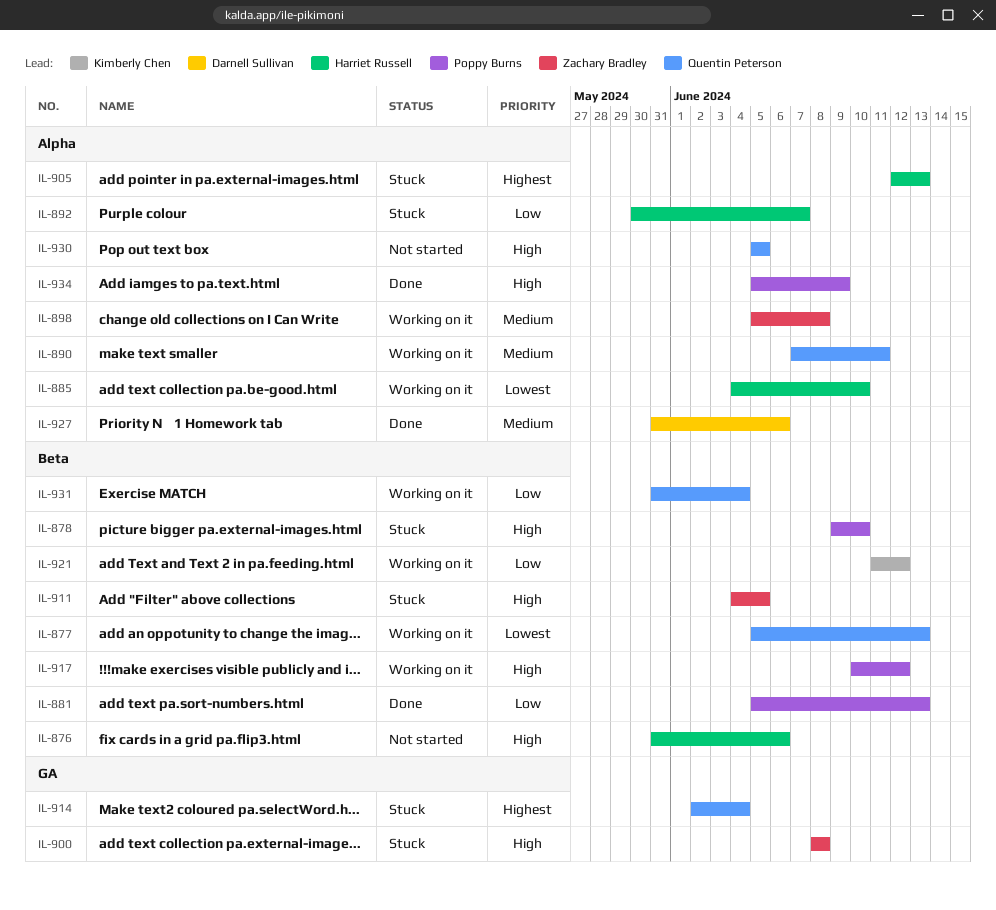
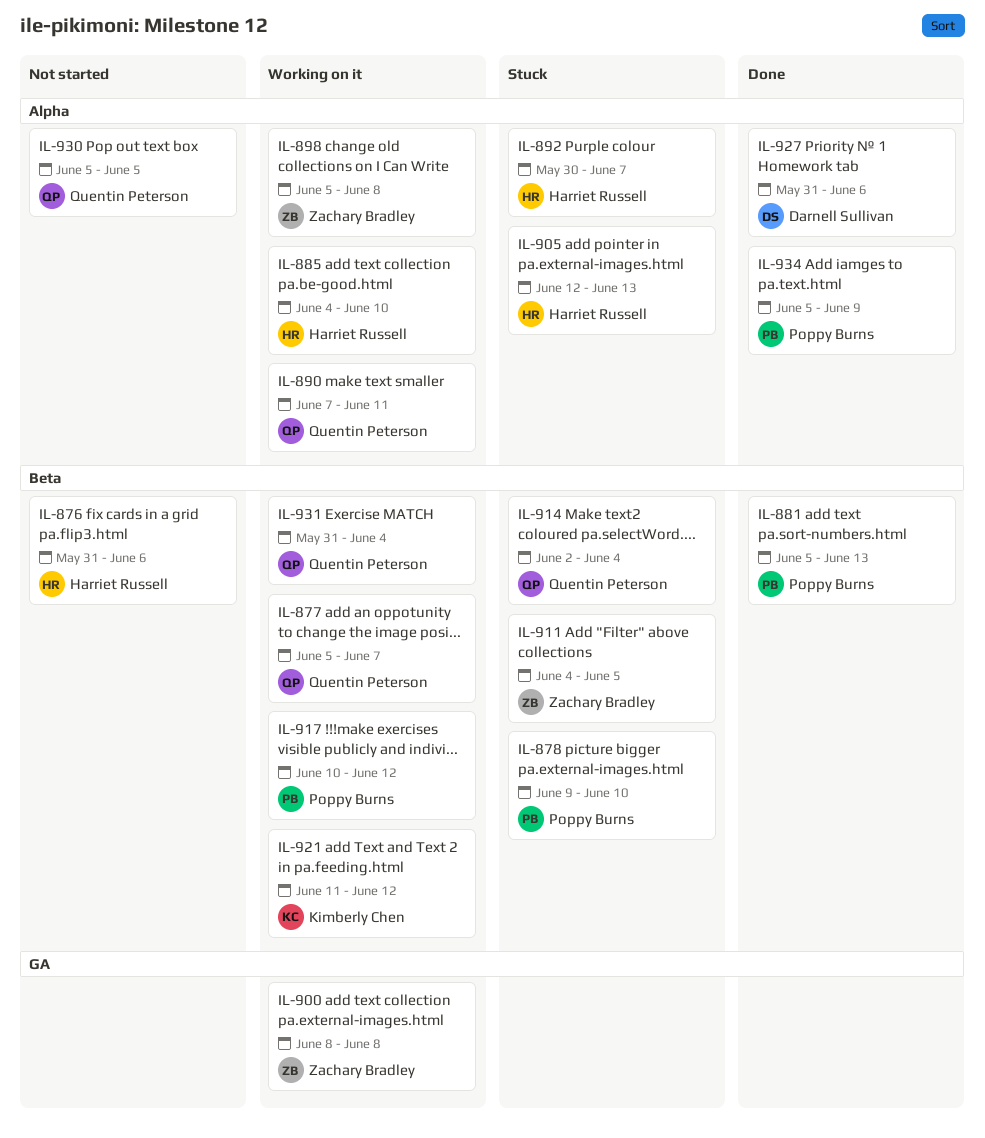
IL-877, due: Jun 13 -> Jun 7
IL-900, status: Stuck -> Working on it
IL-914, label: GA -> Beta

